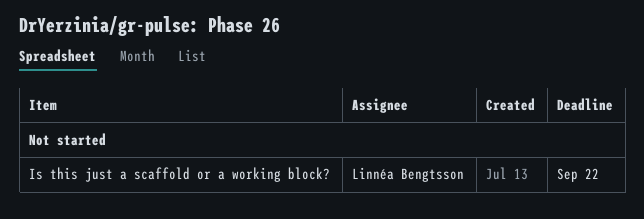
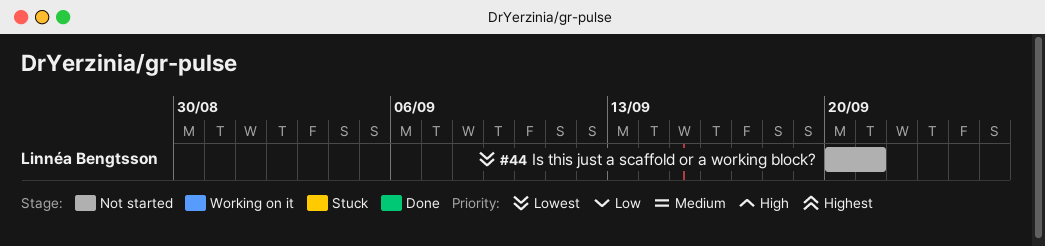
Is this just a scaffold or a working block?, due: Sep 22 -> Sep 21

